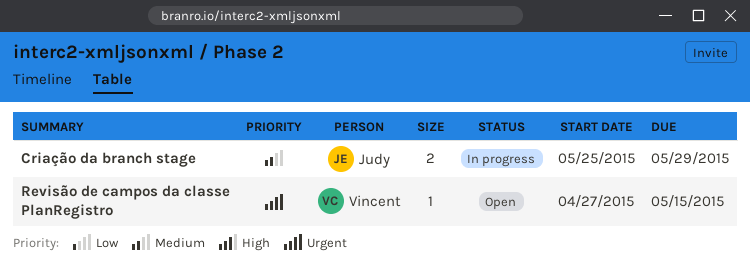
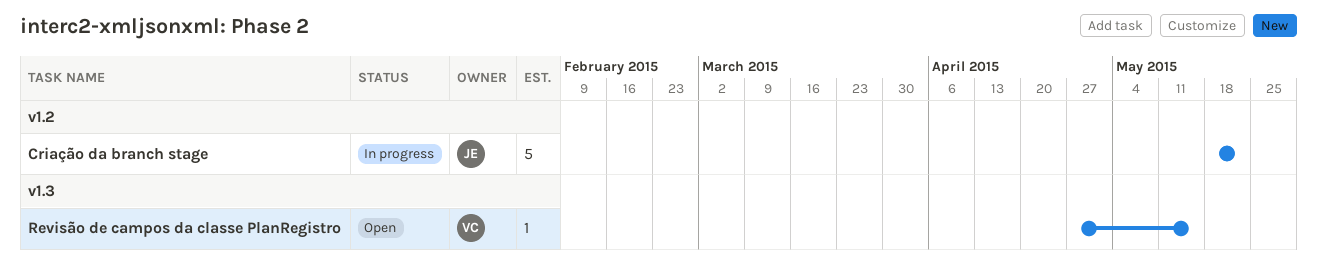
Criação da branch stage, estimate: 2 -> 5
Criação da branch stage, start: May 25 -> May 18
Criação da branch stage, due: May 29 -> May 22

